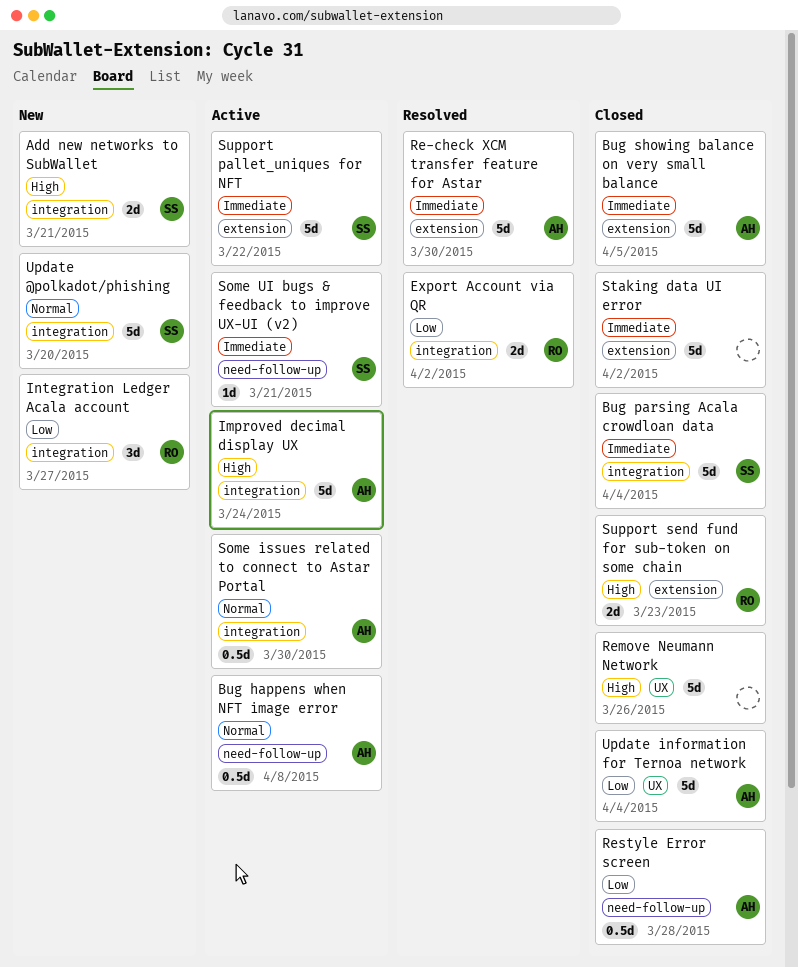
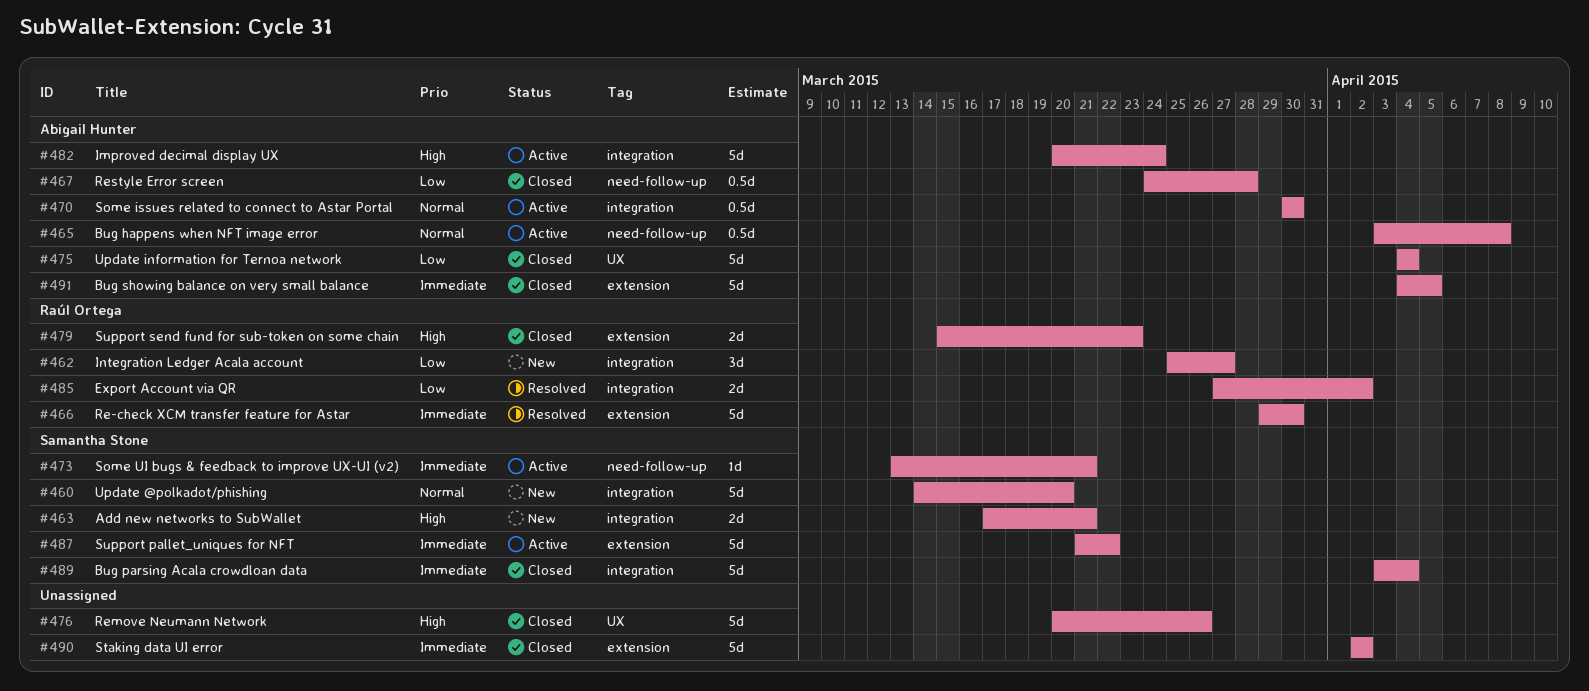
Re-check XCM transfer feature for Astar, owner: Abigail Hunter -> Raúl Ortega

